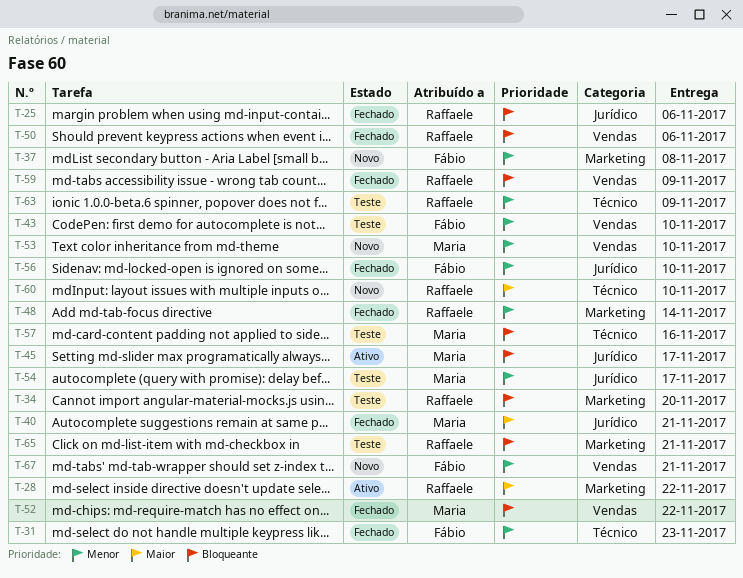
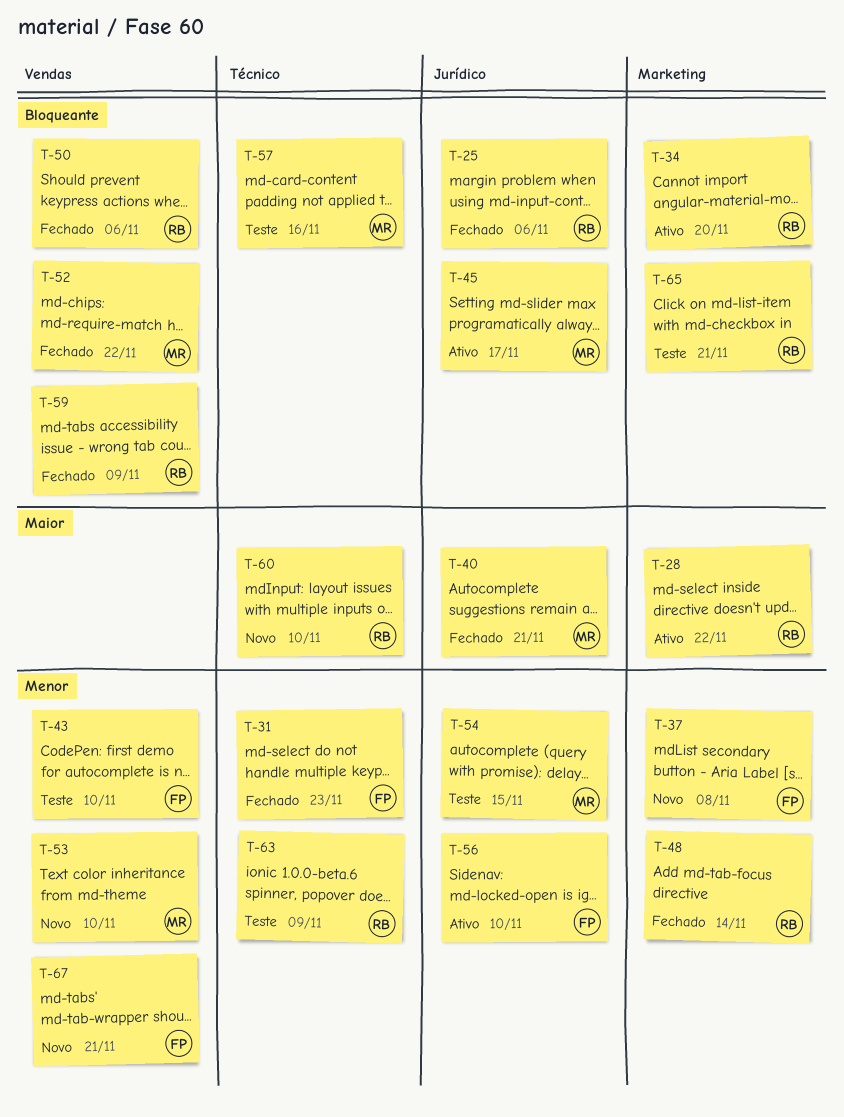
T-34, status: Teste -> Ativo
T-54, due: Nov 17 -> Nov 15
T-56, status: Fechado -> Ativo

